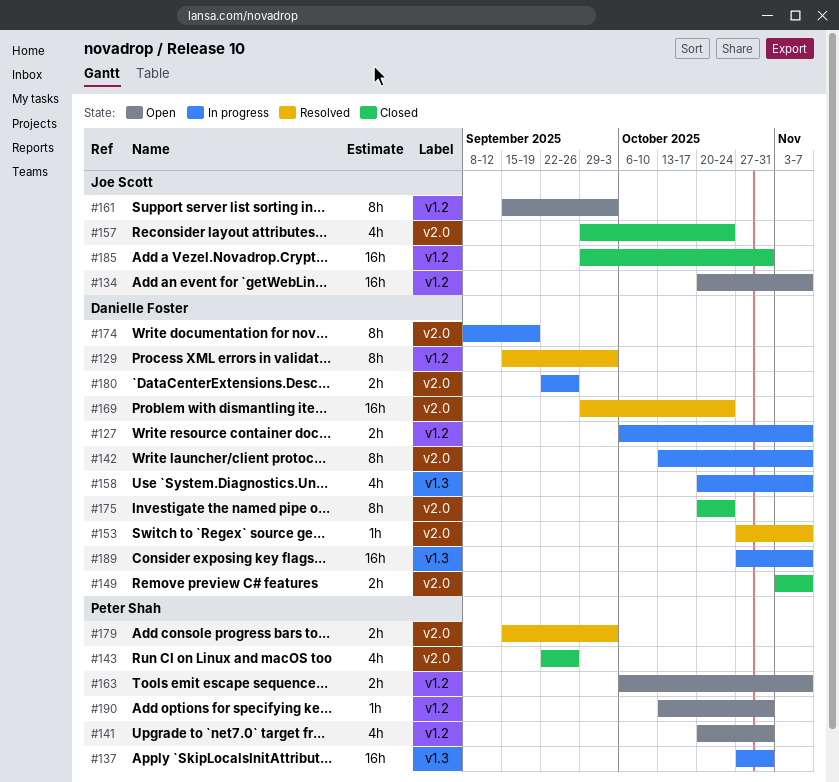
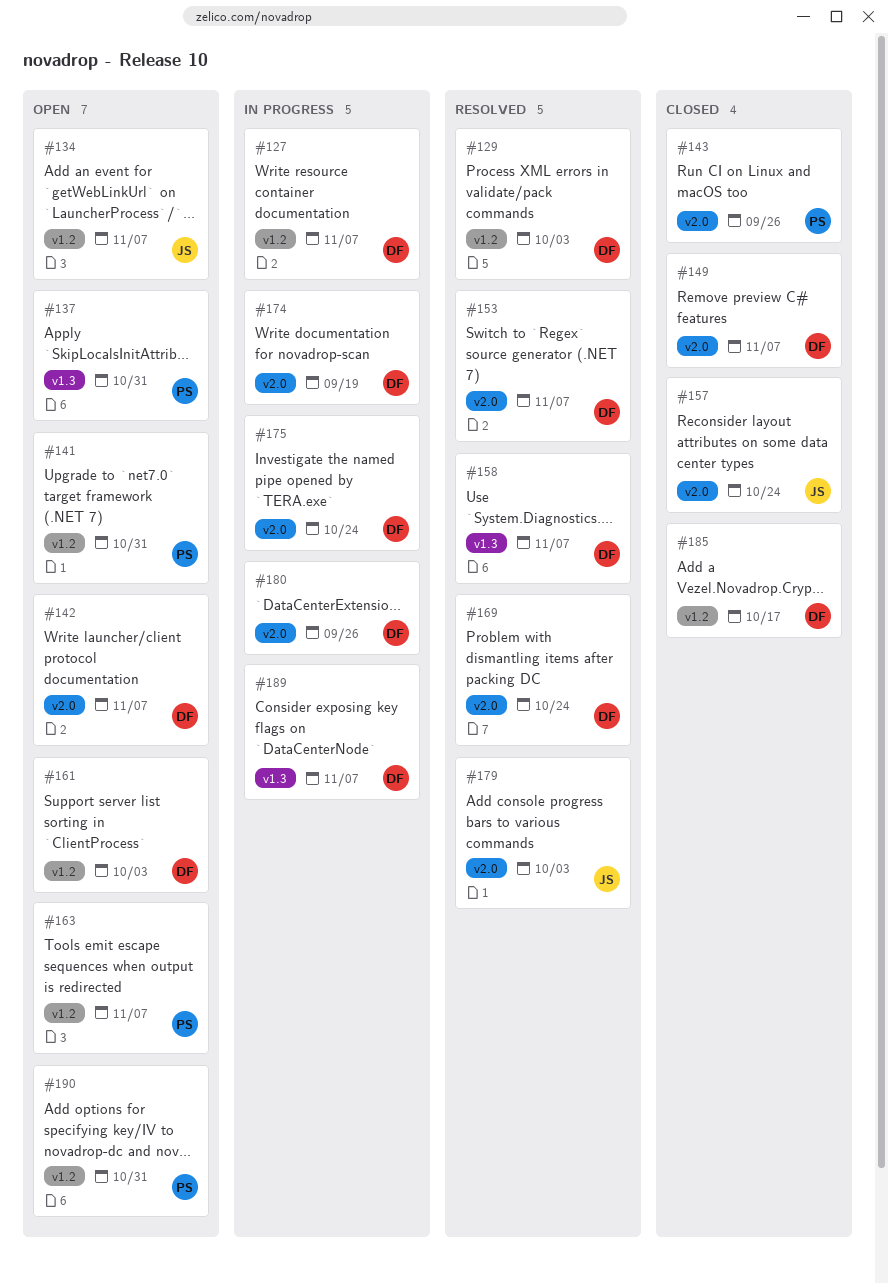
#137, status: In progress -> Open
#142, status: In progress -> Open
#158, status: In progress -> Resolved
#161, owner: Joe Scott -> Danielle Foster
#175, status: Closed -> In progress
#179, owner: Peter Shah -> Joe Scott
#185, owner: Joe Scott -> Danielle Foster
#185, due: Oct 31 -> Oct 17

